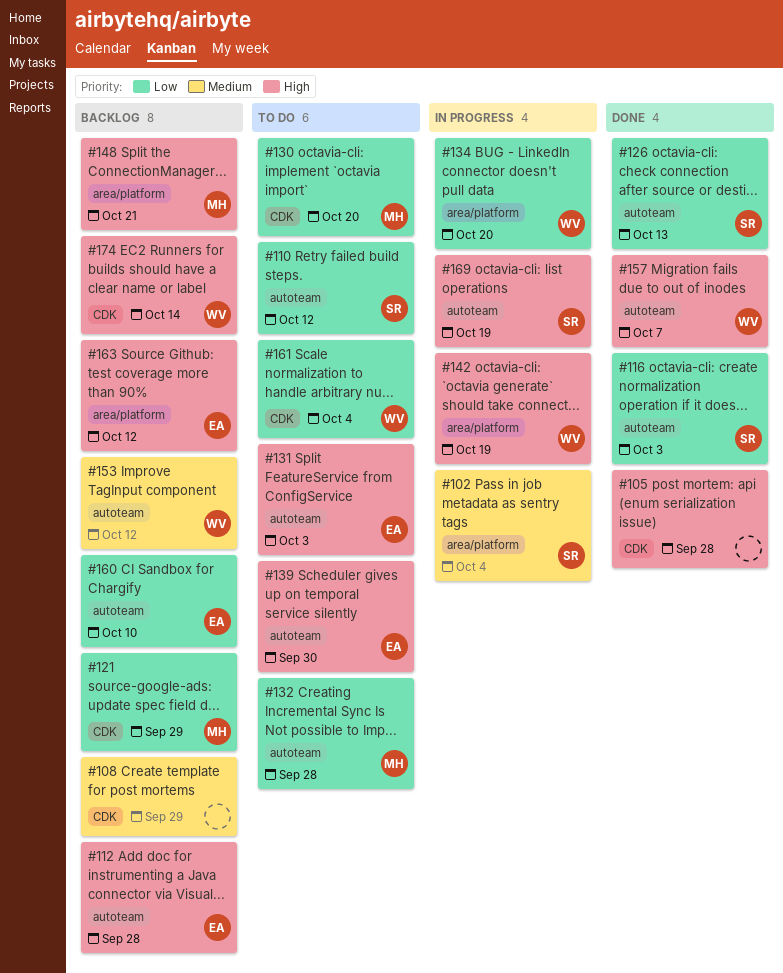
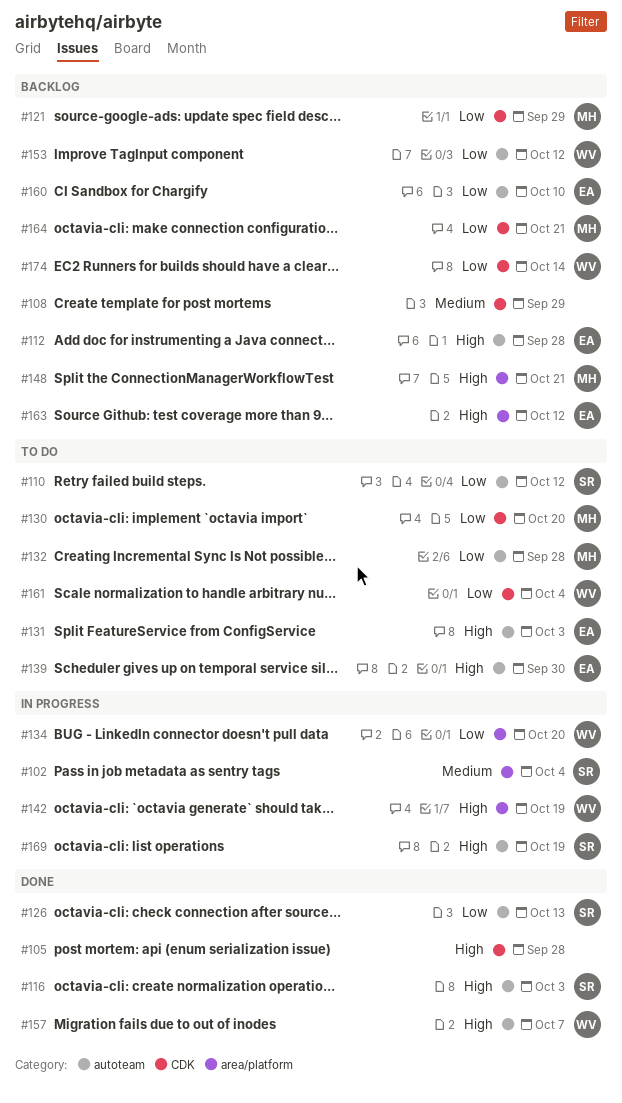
#116, priority: Low -> High
#153, priority: Medium -> Low
#164: none -> present
#174, priority: High -> Low

